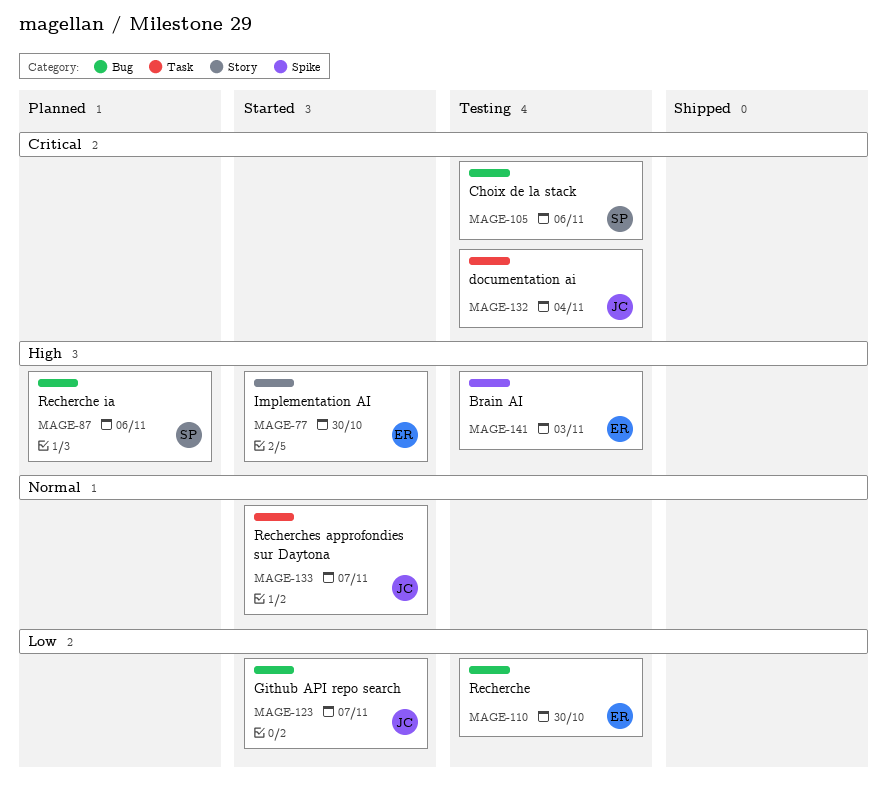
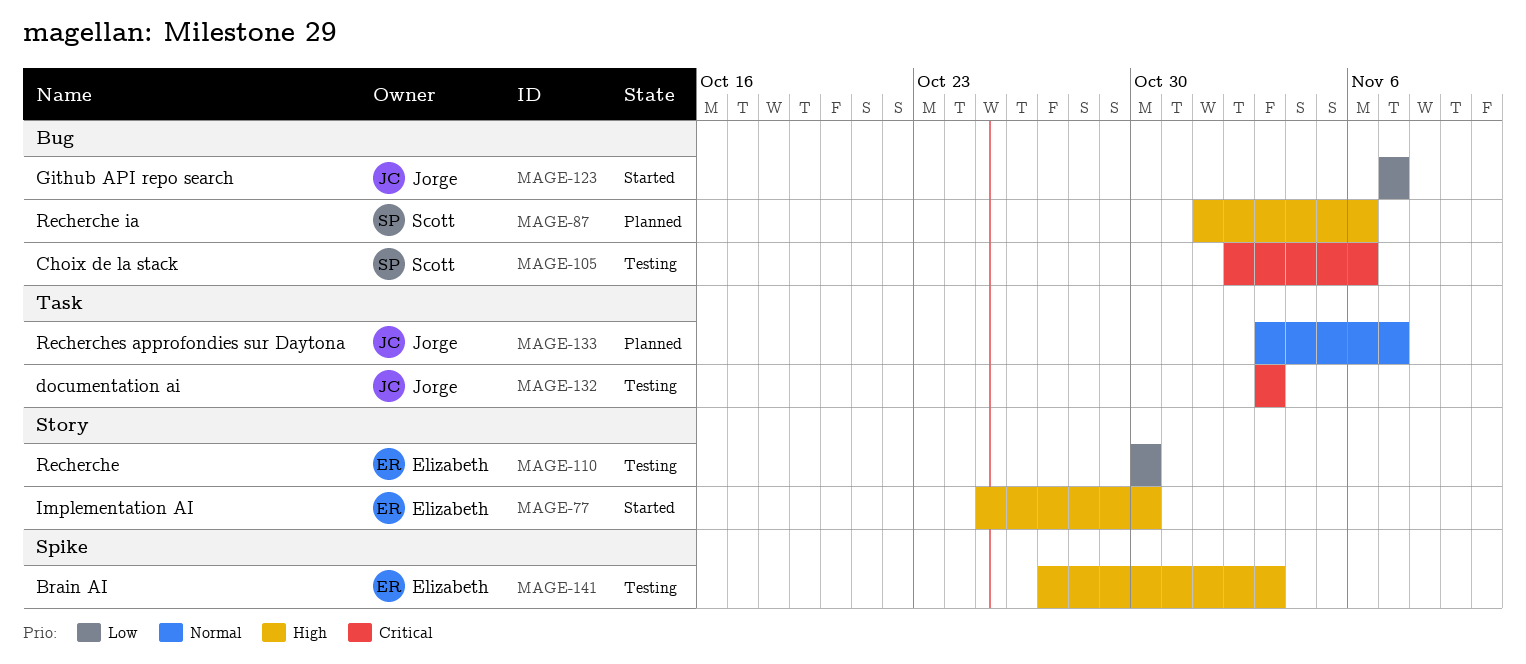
MAGE-110, label: Bug -> Story
MAGE-132, due: Nov 4 -> Nov 3
MAGE-133, status: Started -> Planned

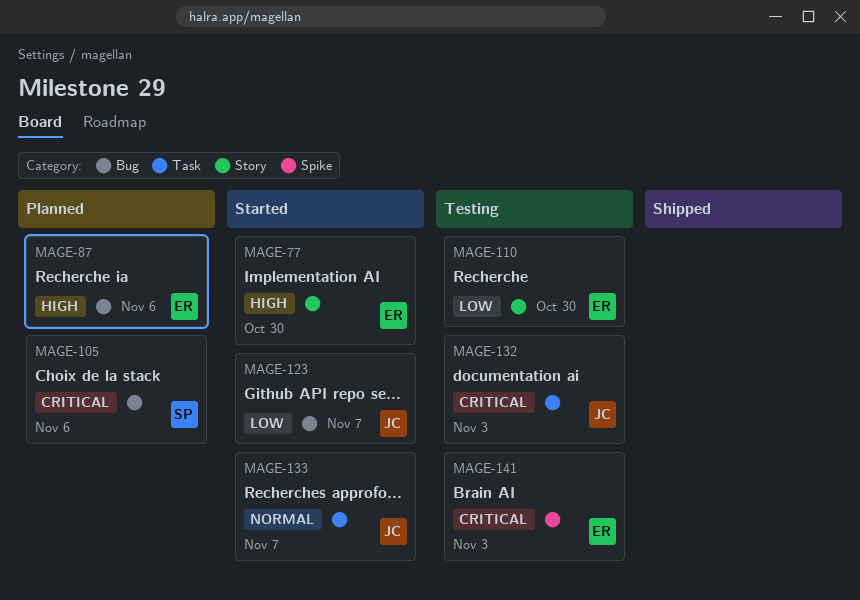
MAGE-87, owner: Scott -> Elizabeth
MAGE-105, status: Testing -> Planned
MAGE-133, status: Planned -> Started
MAGE-141, priority: High -> Critical

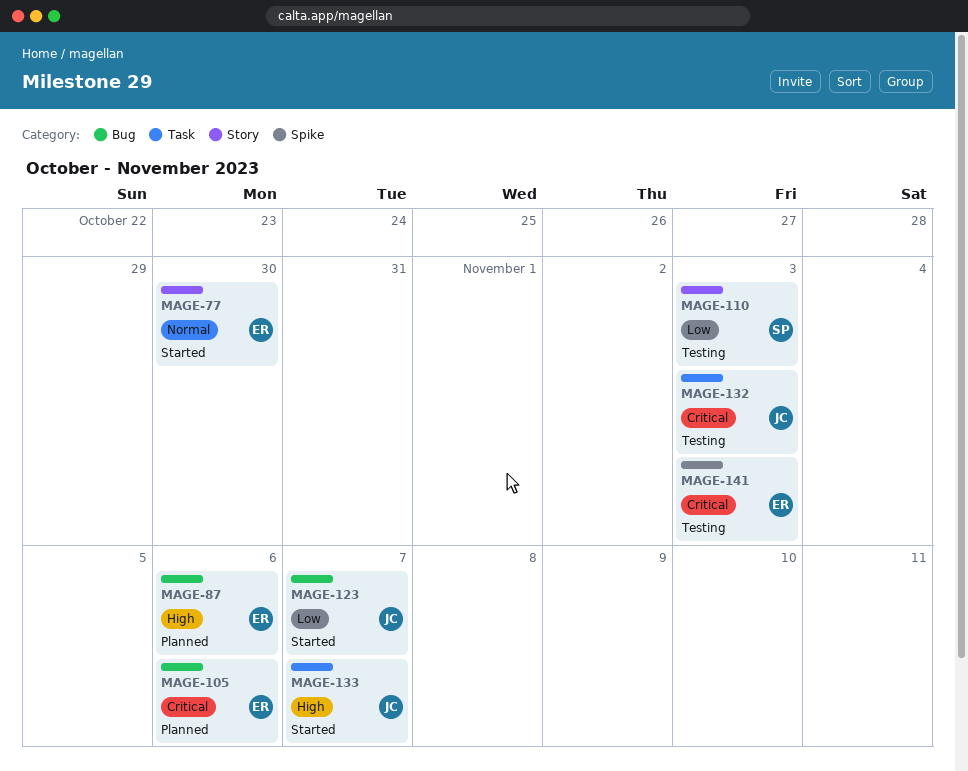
MAGE-77, priority: High -> Normal
MAGE-105, owner: SP -> ER
MAGE-110, owner: ER -> SP
MAGE-110, due: Oct 30 -> Nov 3
MAGE-133, priority: Normal -> High

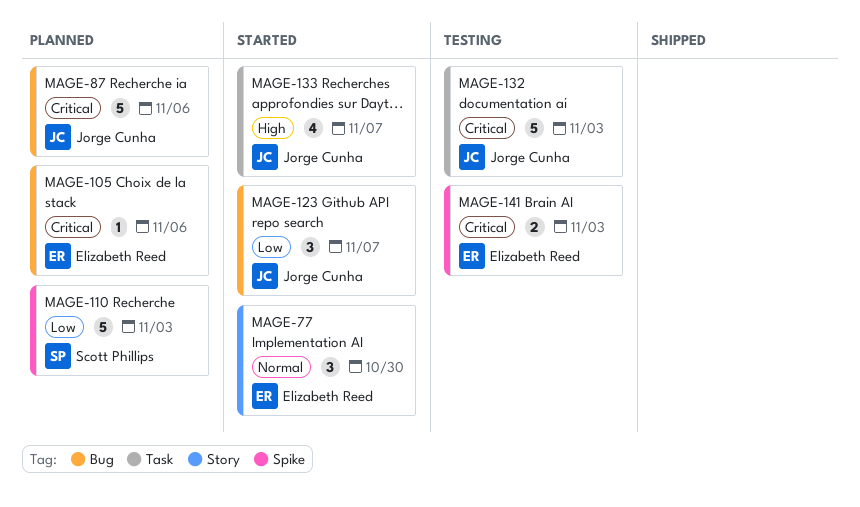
MAGE-87, owner: Elizabeth Reed -> Jorge Cunha
MAGE-87, priority: High -> Critical
MAGE-110, status: Testing -> Planned
MAGE-110, label: Story -> Spike

